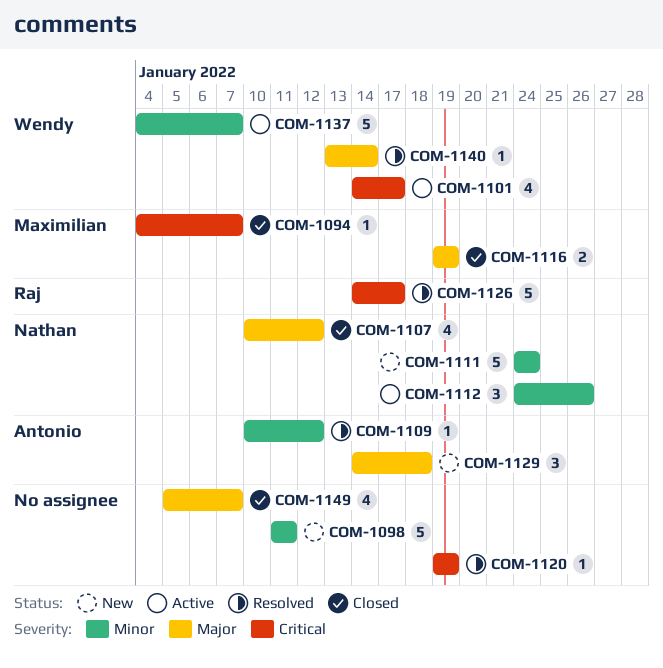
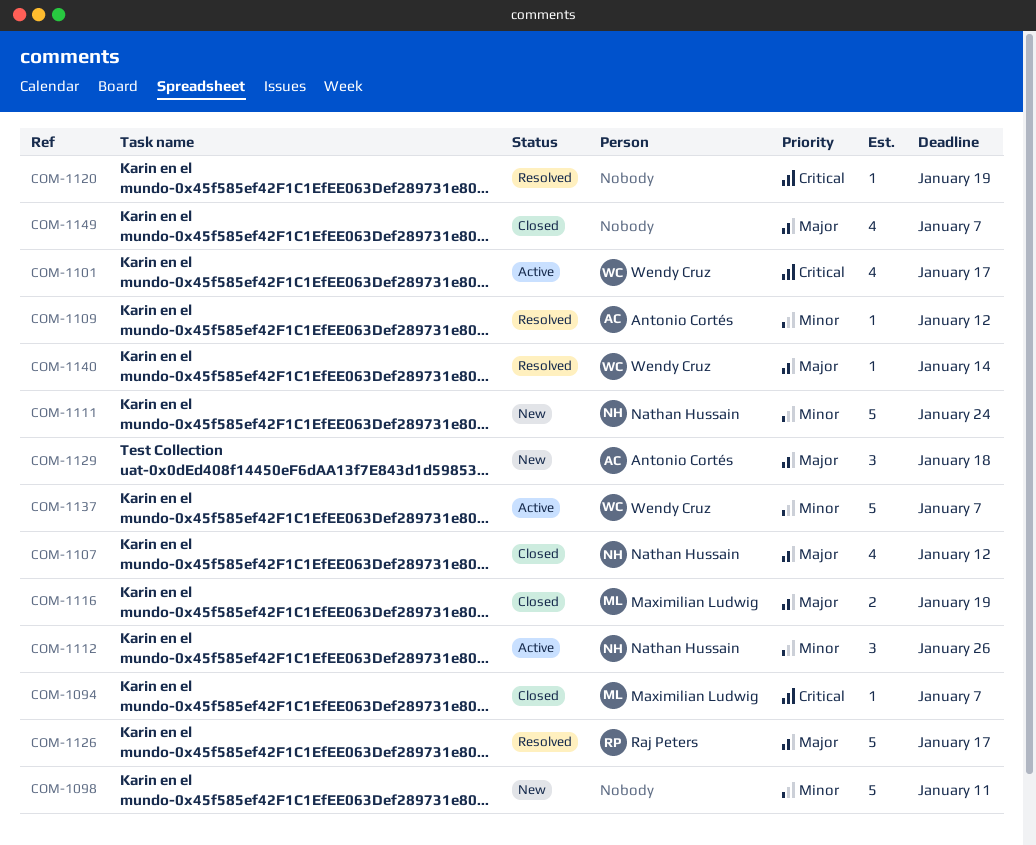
COM-1126, priority: Critical -> Major

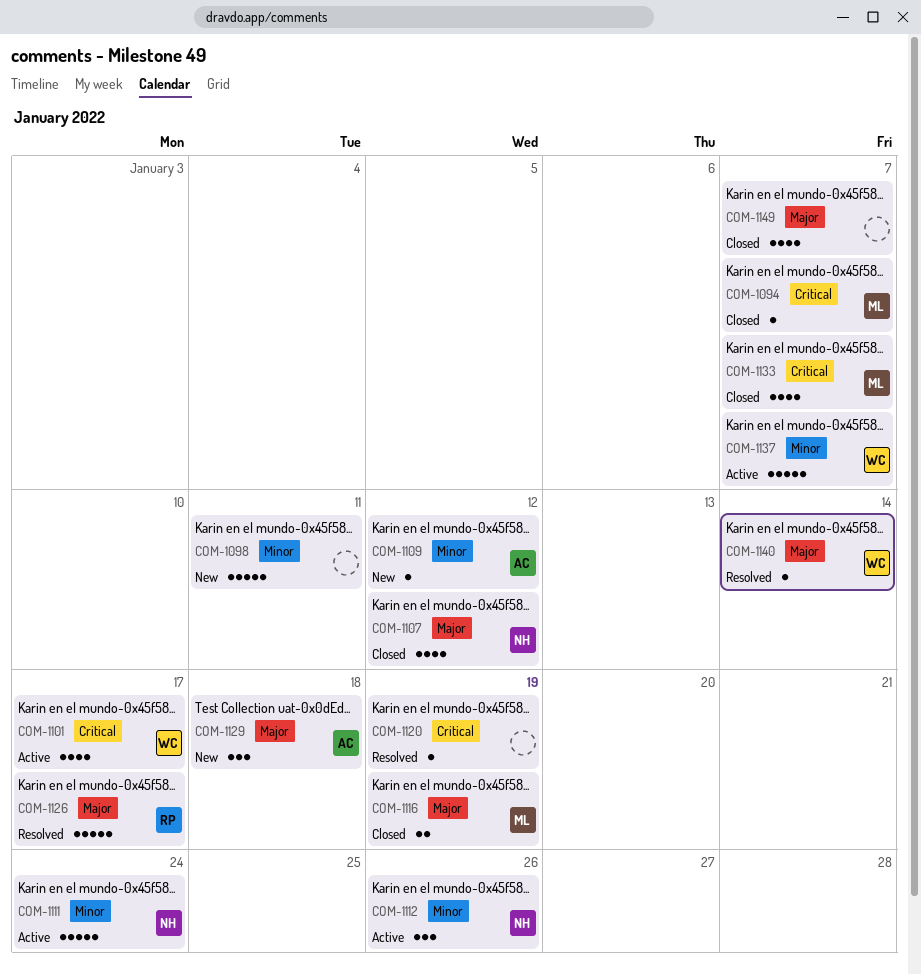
COM-1109, status: Resolved -> New
COM-1111, status: New -> Active
COM-1133: none -> present

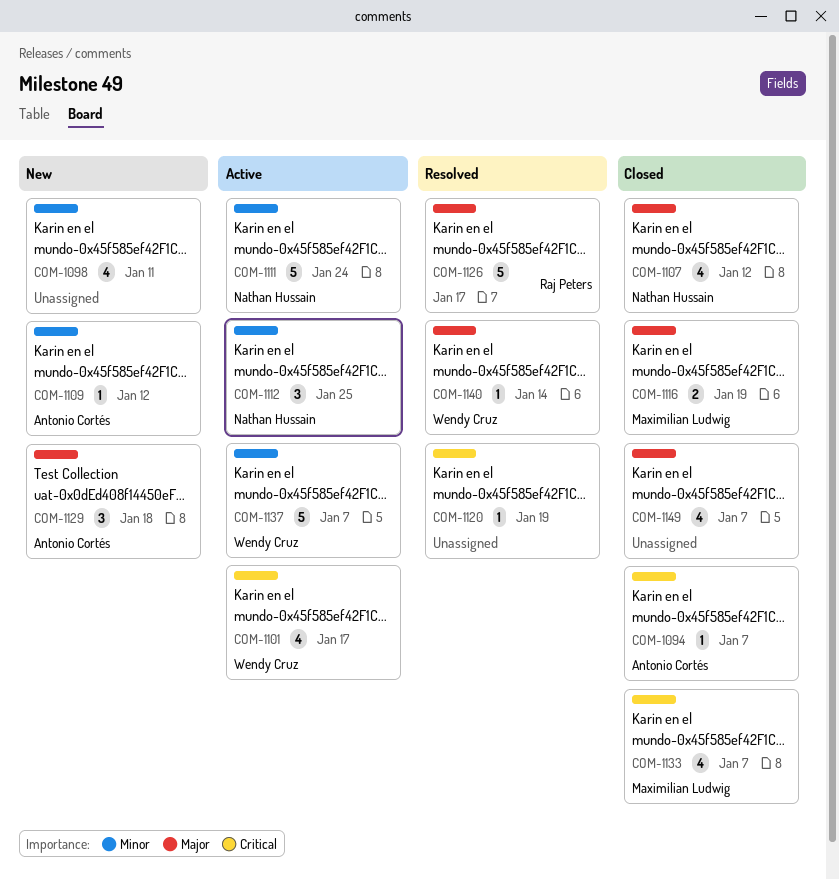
COM-1094, owner: Maximilian Ludwig -> Antonio Cortés
COM-1098, estimate: 5 -> 4
COM-1112, due: Jan 26 -> Jan 25

